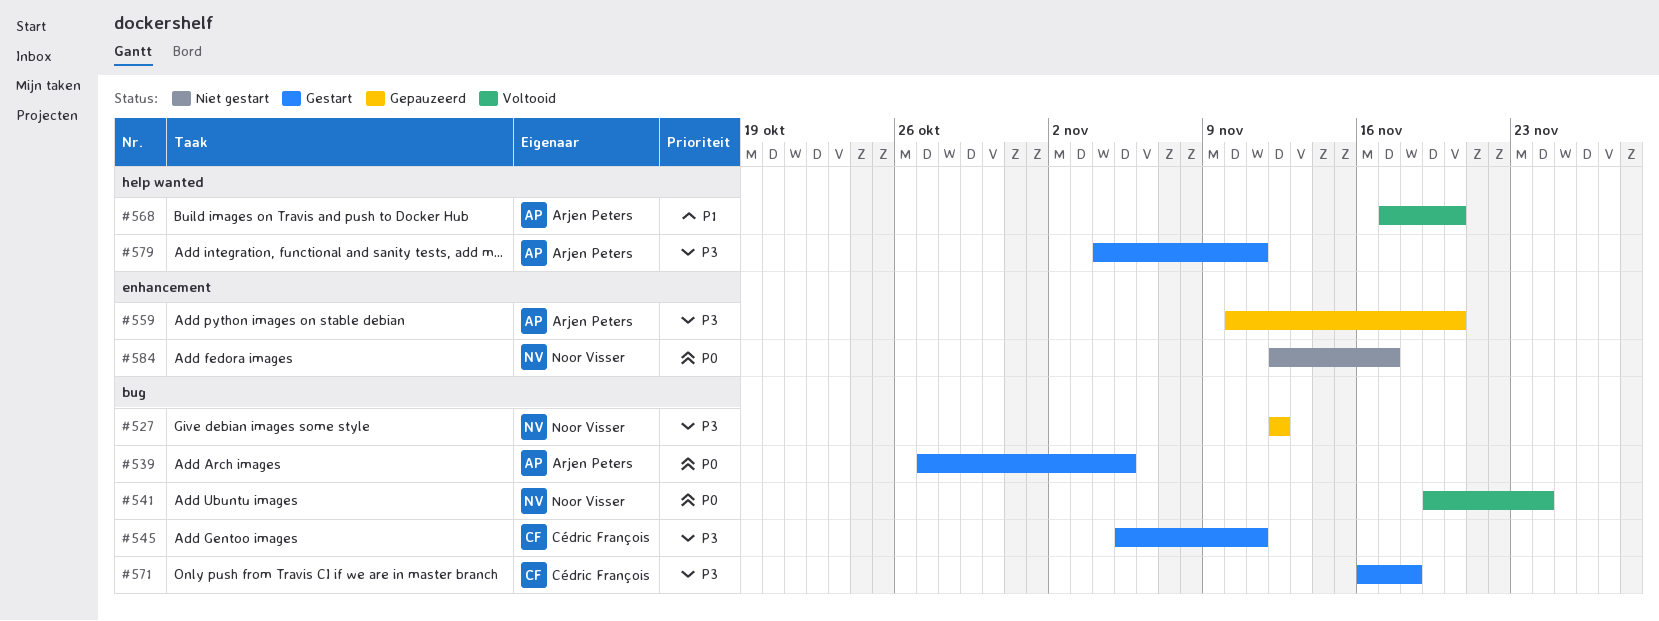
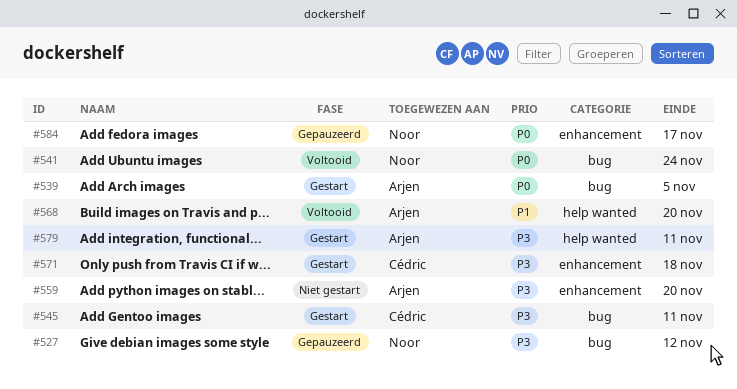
#559, status: Gepauzeerd -> Niet gestart
#571, label: bug -> enhancement
#584, status: Niet gestart -> Gepauzeerd

